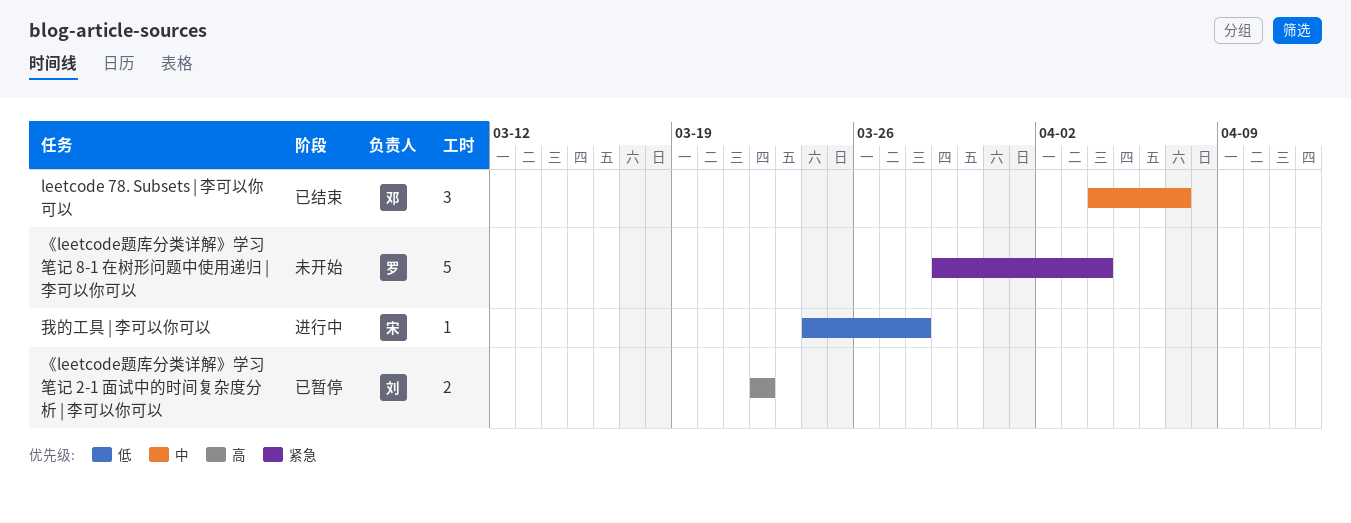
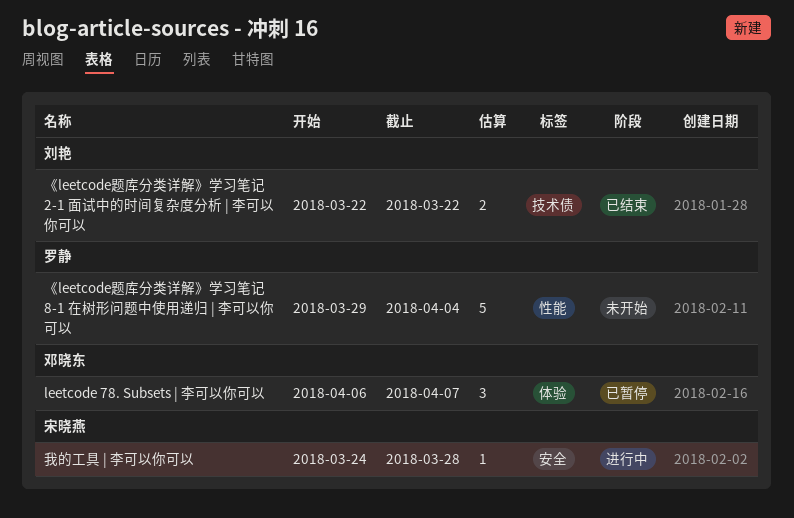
leetcode 78. Subsets | 李可以你可以, status: 已结束 -> 已暂停
leetcode 78. Subsets | 李可以你可以, start: Apr 4 -> Apr 6
《leetcode题库分类详解》学习笔记 2-1 面试中的时间复杂度分析 | 李可以你可以, status: 已暂停 -> 已结束

